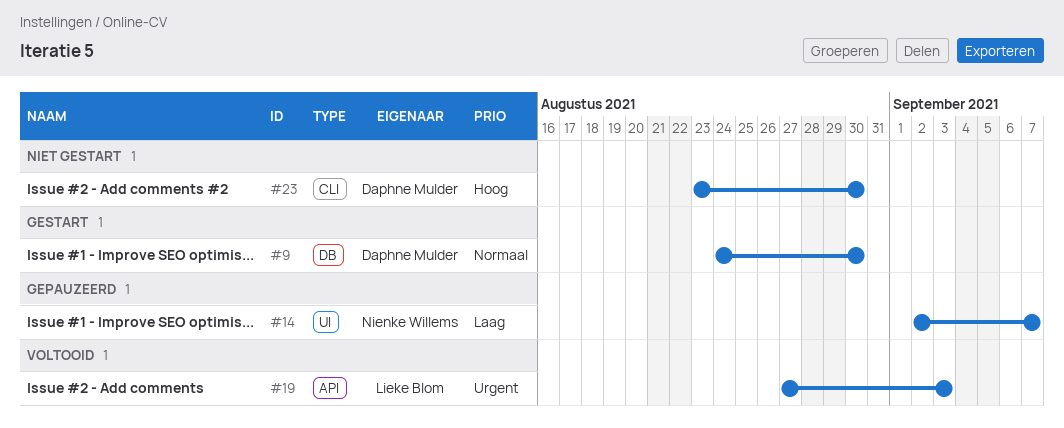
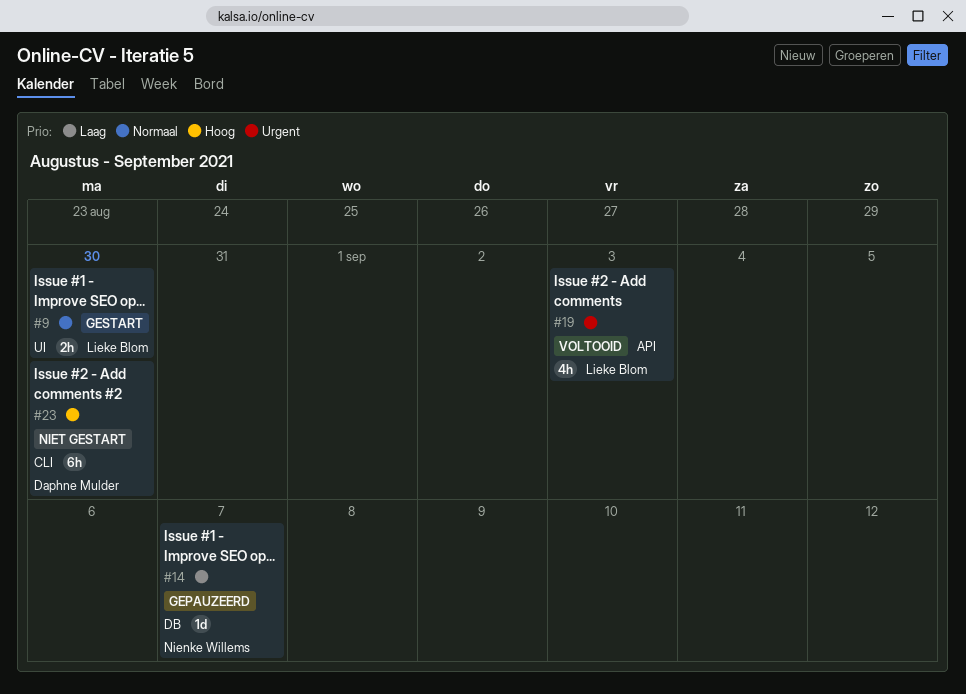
#9, owner: Daphne Mulder -> Lieke Blom
#9, label: DB -> UI
#14, label: UI -> DB

